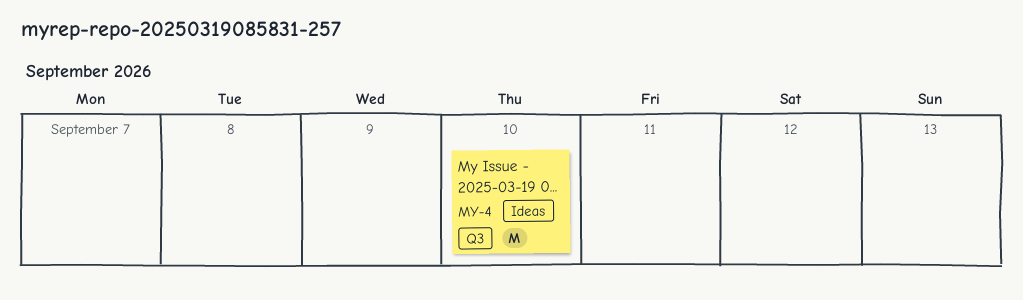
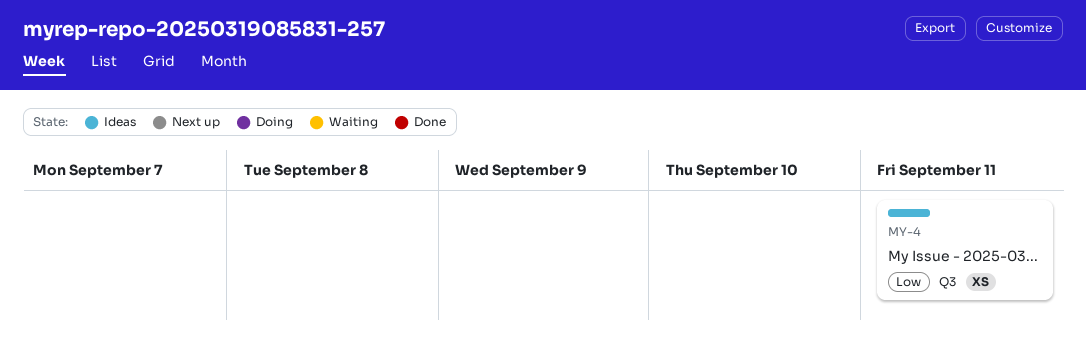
MY-4, estimate: M -> XS
MY-4, due: Sep 10 -> Sep 11

